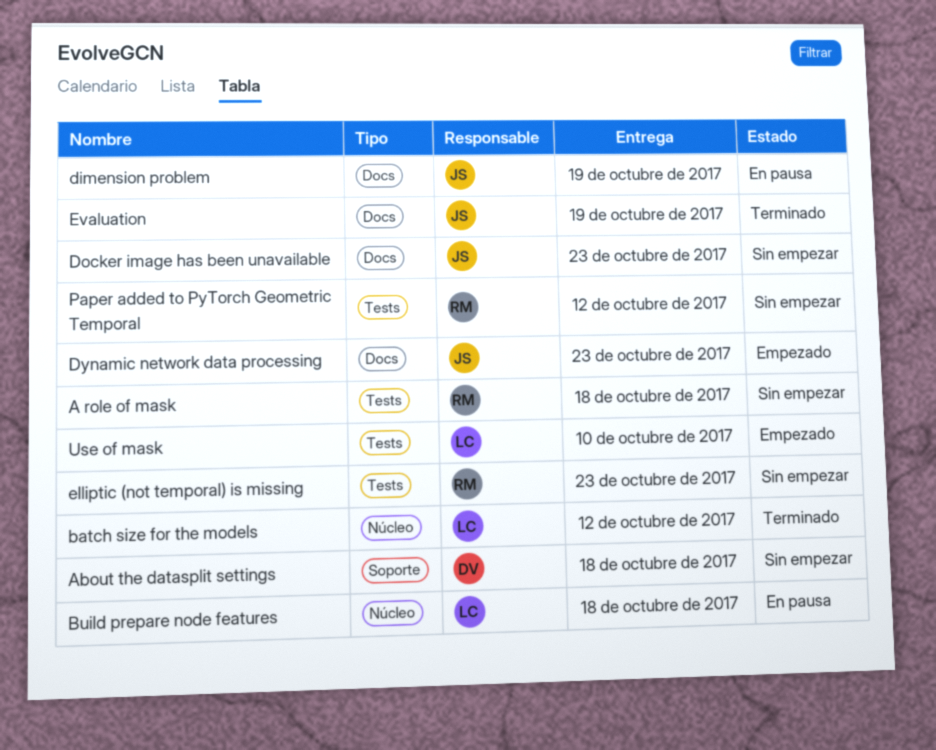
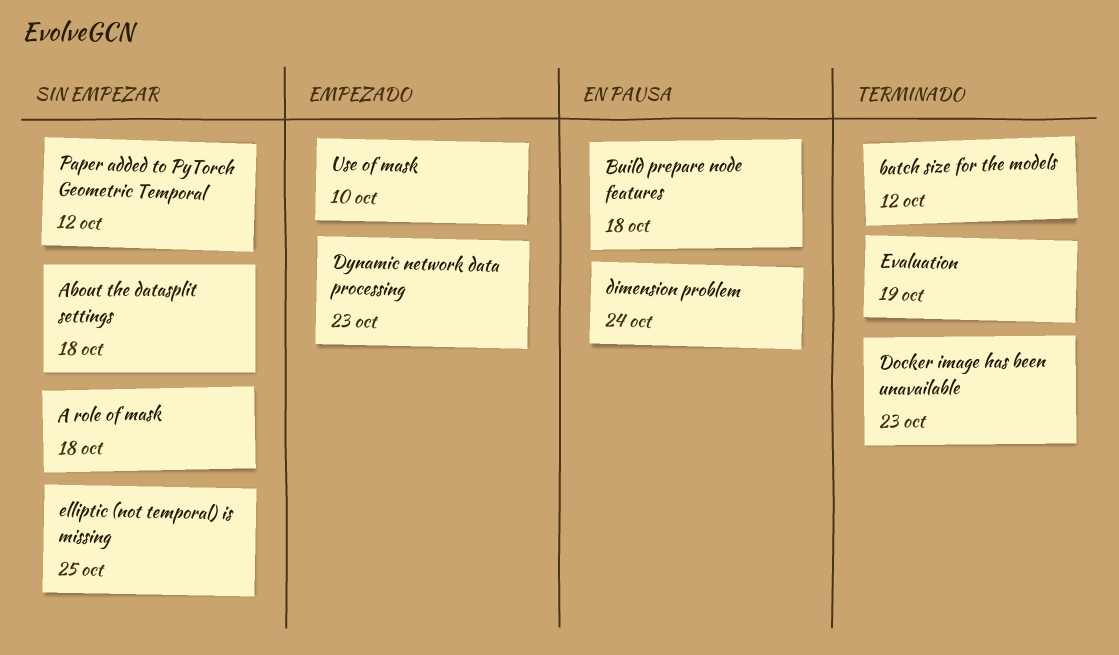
dimension problem, due: Oct 19 -> Oct 24
Docker image has been unavailable, status: Sin empezar -> Terminado
elliptic (not temporal) is missing, due: Oct 23 -> Oct 25

